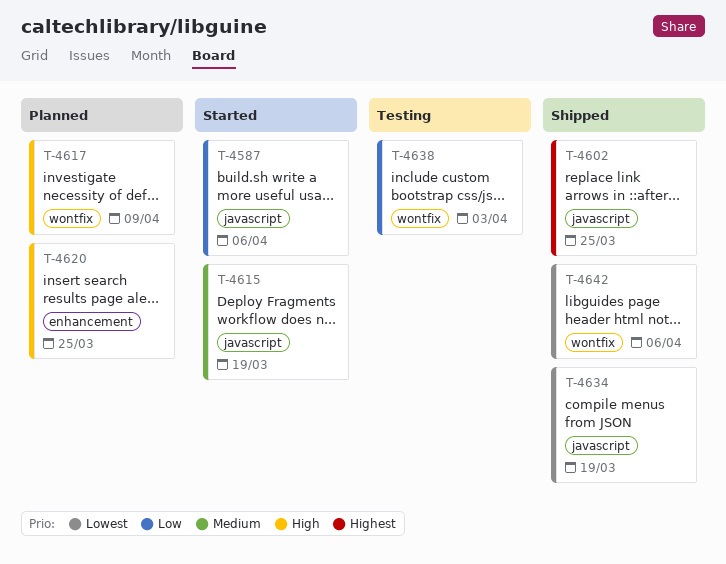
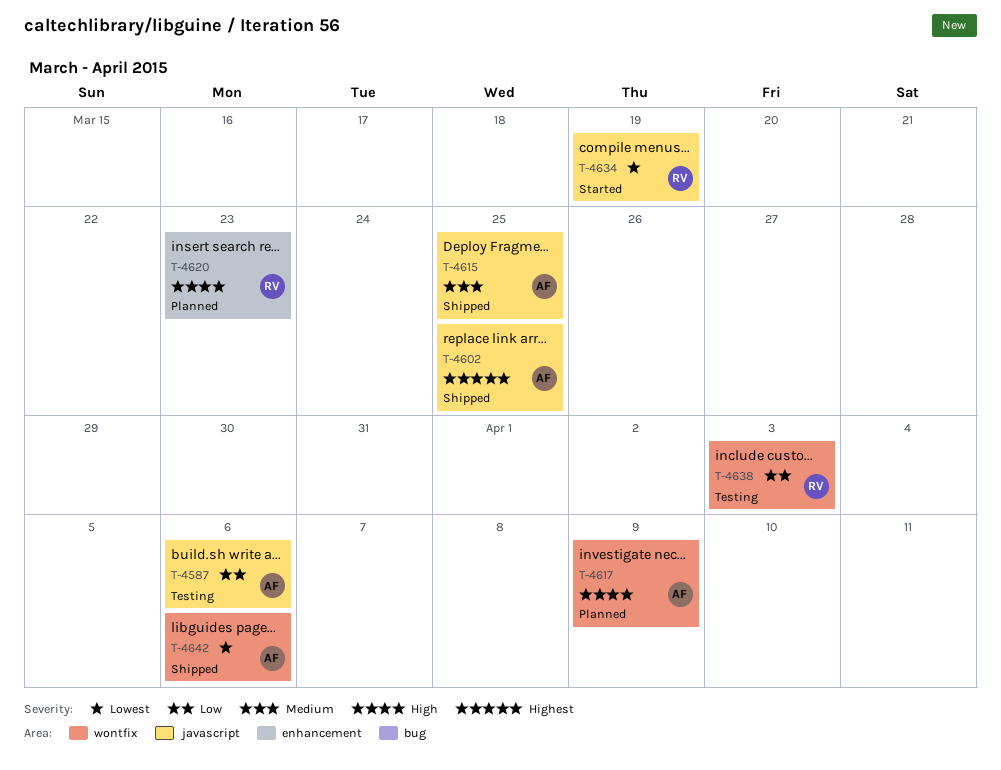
T-4587, status: Started -> Testing
T-4615, status: Started -> Shipped
T-4615, due: Mar 19 -> Mar 25
T-4620, due: Mar 25 -> Mar 23
T-4634, status: Shipped -> Started

